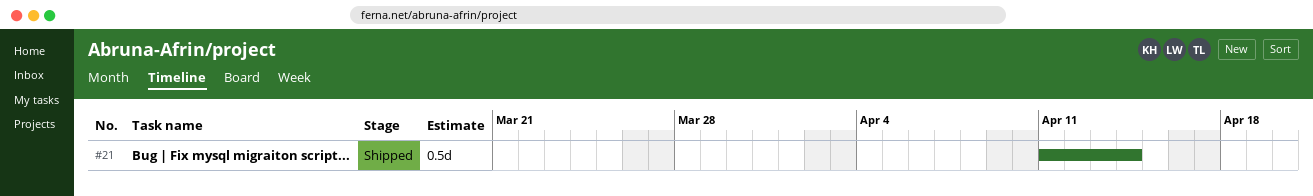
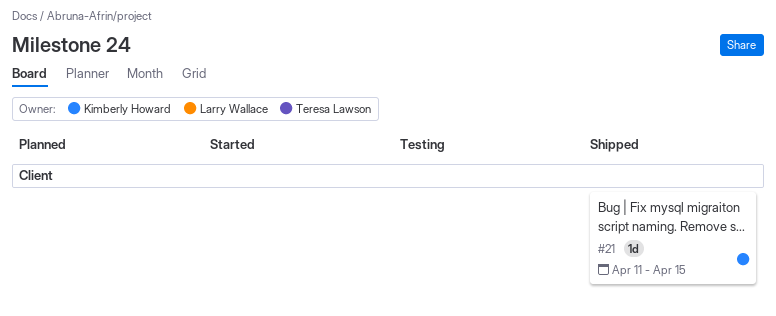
#21, estimate: 0.5d -> 1d
#21, due: Apr 14 -> Apr 15

